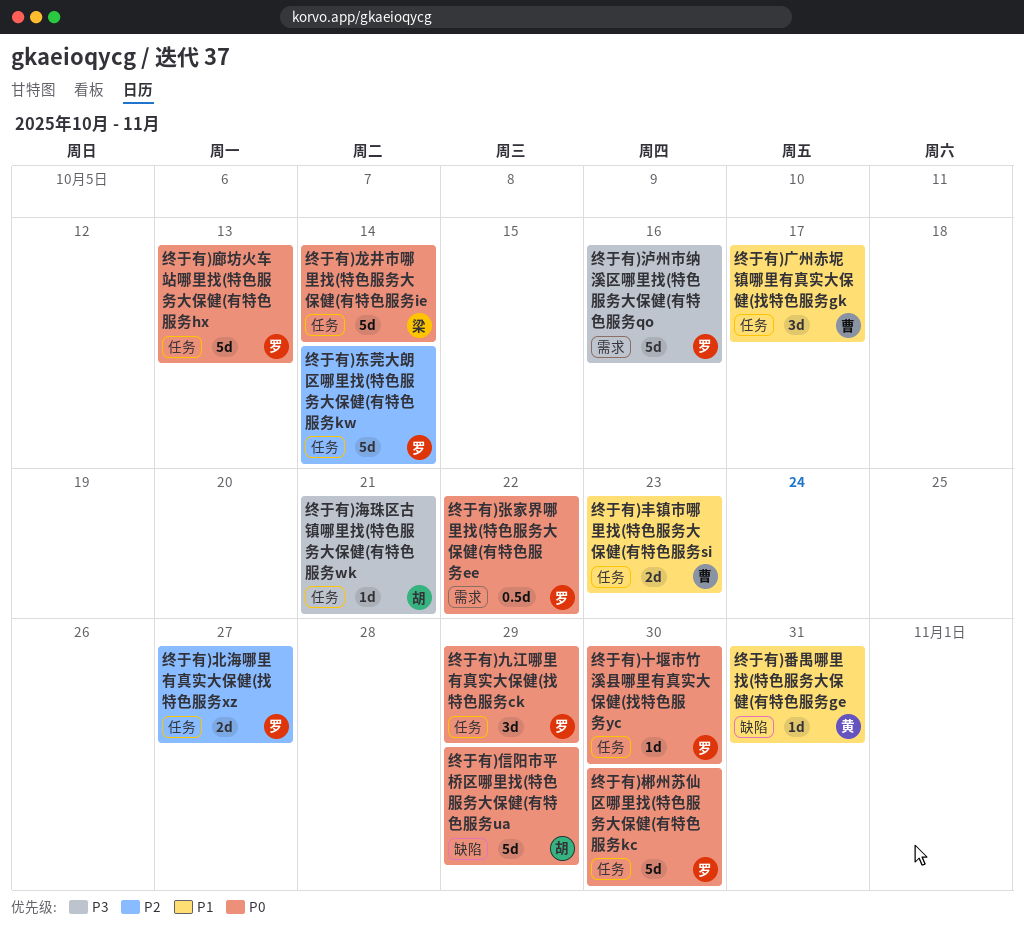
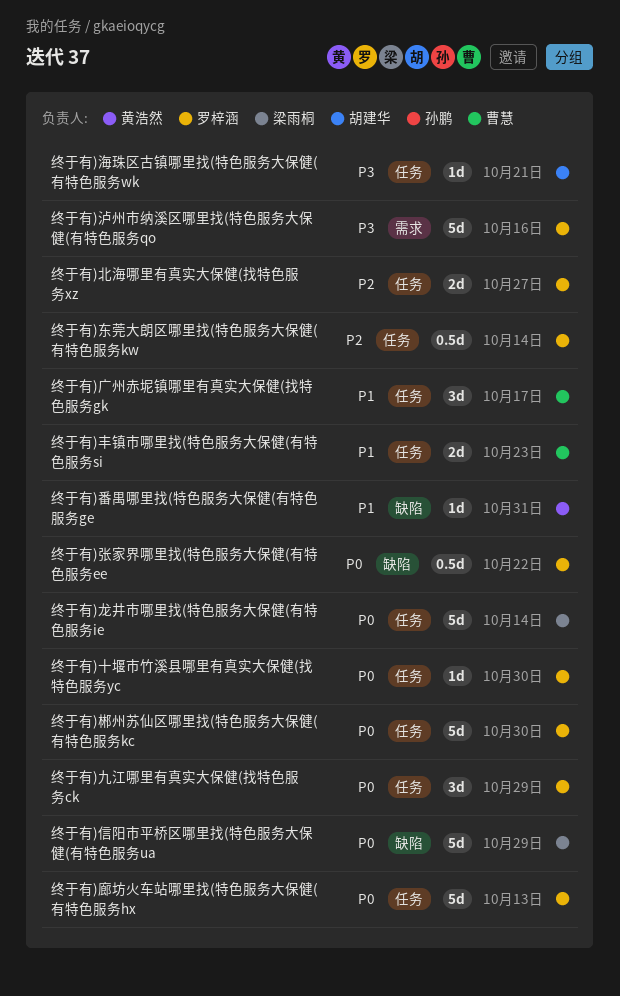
终于有)东莞大朗区哪里找(特色服务大保健(有特色服务kw, estimate: 5d -> 0.5d
终于有)信阳市平桥区哪里找(特色服务大保健(有特色服务ua, owner: 胡建华 -> 梁雨桐
终于有)张家界哪里找(特色服务大保健(有特色服务ee, label: 需求 -> 缺陷

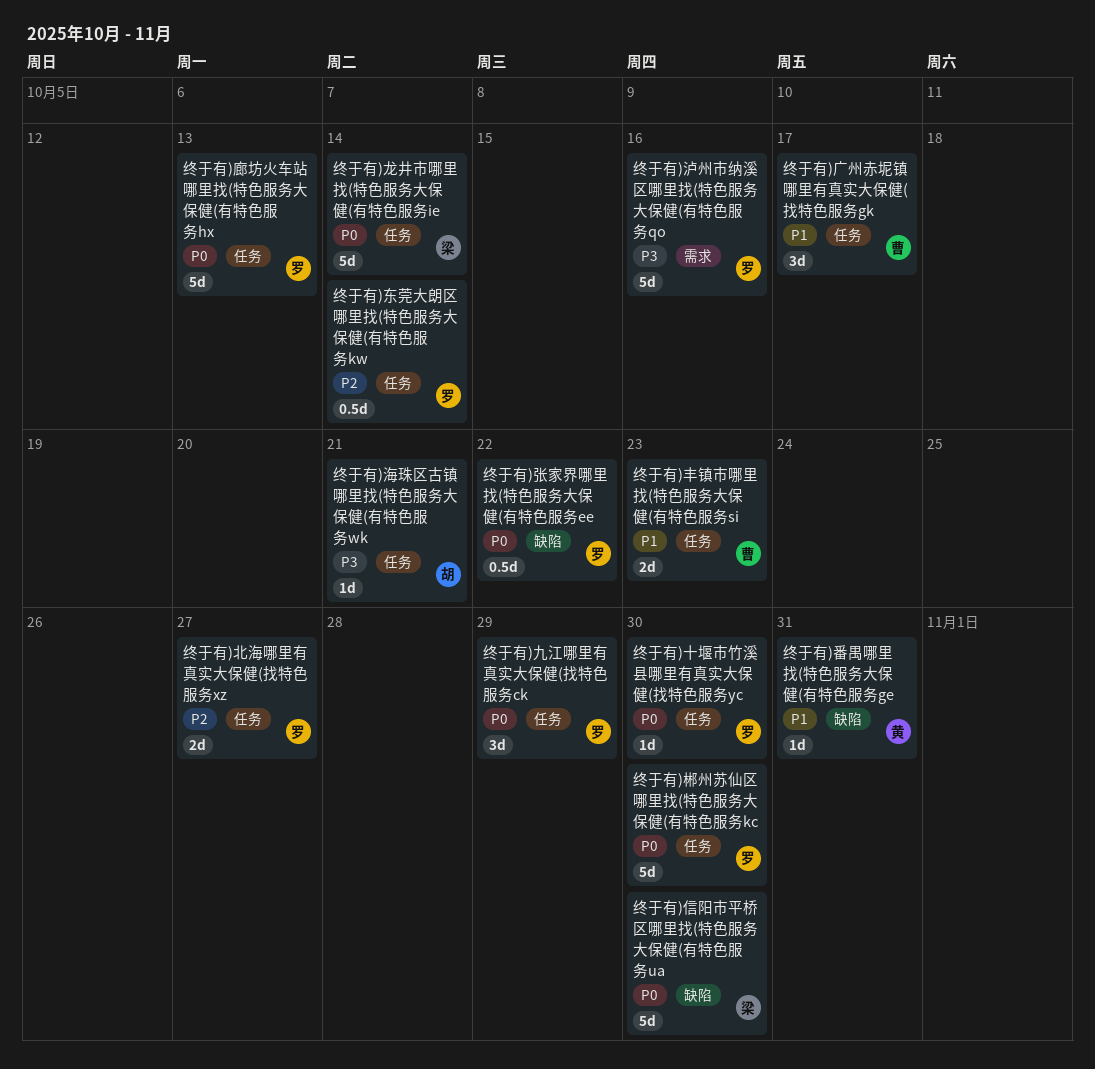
终于有)信阳市平桥区哪里找(特色服务大保健(有特色服务ua, due: Oct 29 -> Oct 30

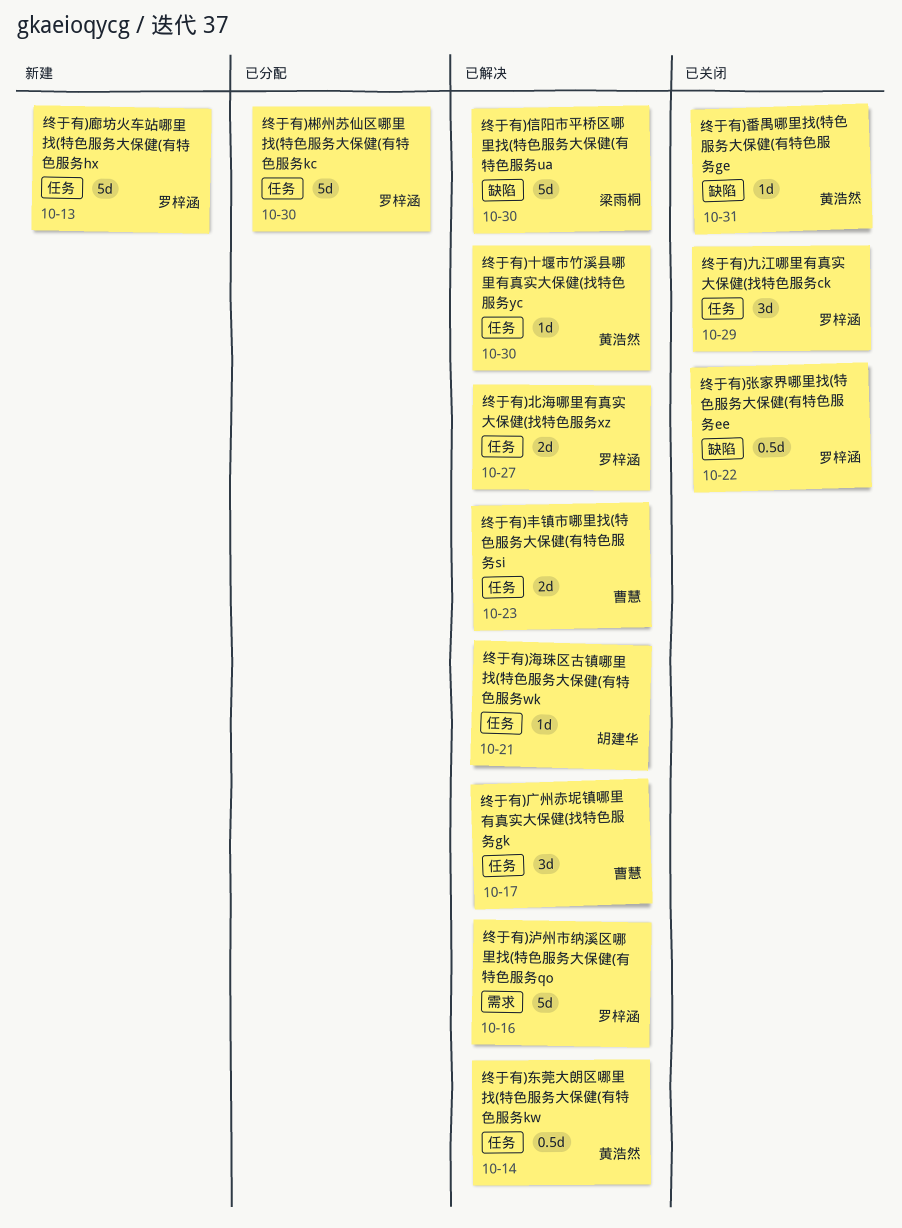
终于有)东莞大朗区哪里找(特色服务大保健(有特色服务kw, owner: 罗梓涵 -> 黄浩然
终于有)十堰市竹溪县哪里有真实大保健(找特色服务yc, owner: 罗梓涵 -> 黄浩然
终于有)龙井市哪里找(特色服务大保健(有特色服务ie: present -> none

